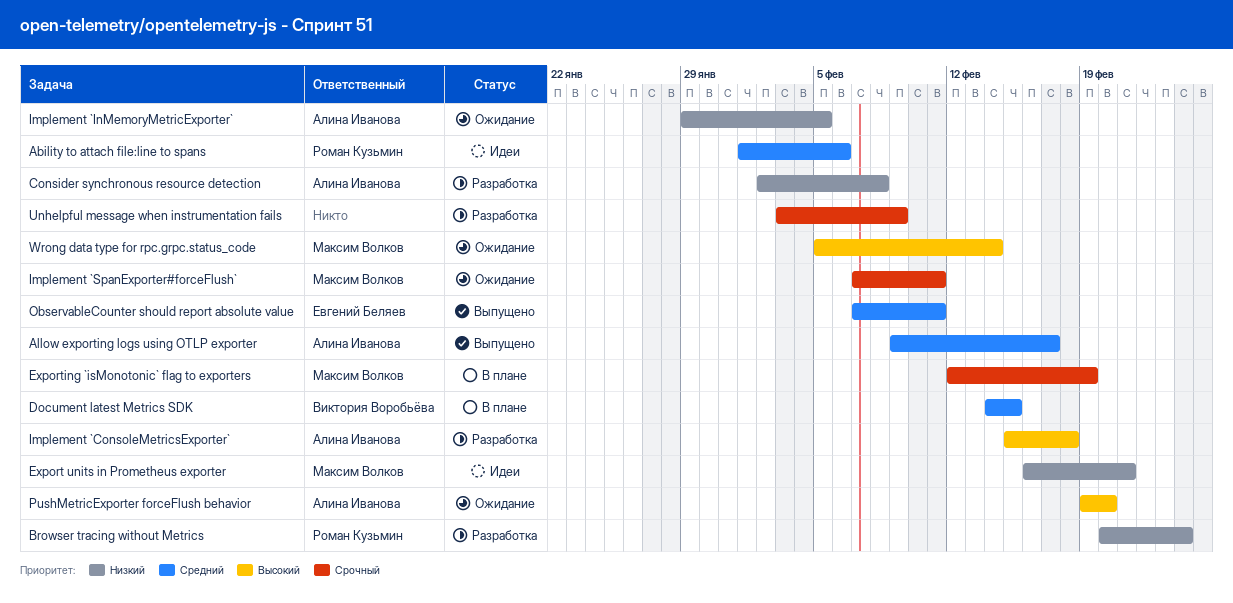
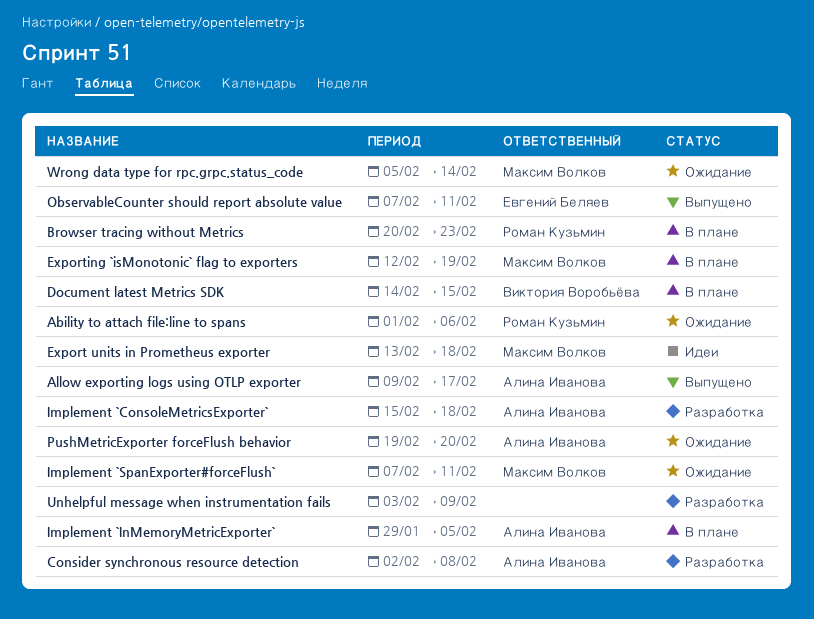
Ability to attach file:line to spans, status: Идеи -> Ожидание
Browser tracing without Metrics, status: Разработка -> В плане
Browser tracing without Metrics, due: Feb 24 -> Feb 23
Export units in Prometheus exporter, start: Feb 16 -> Feb 13
Export units in Prometheus exporter, due: Feb 21 -> Feb 18
Implement `InMemoryMetricExporter`, status: Ожидание -> В плане

